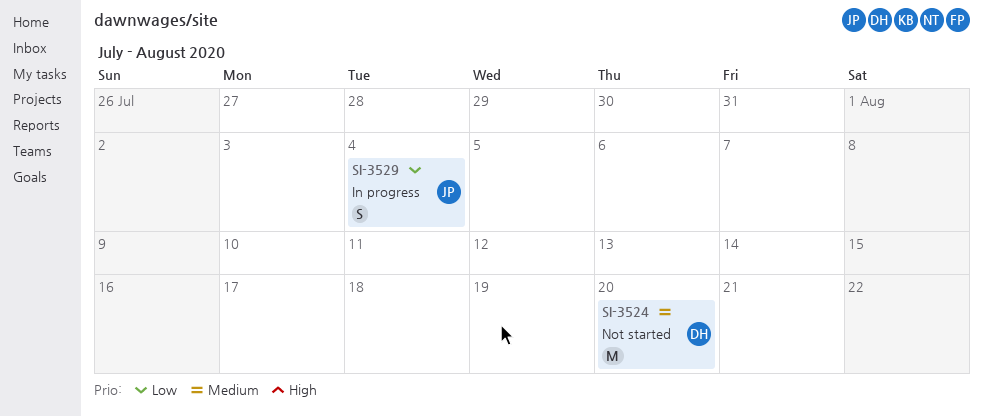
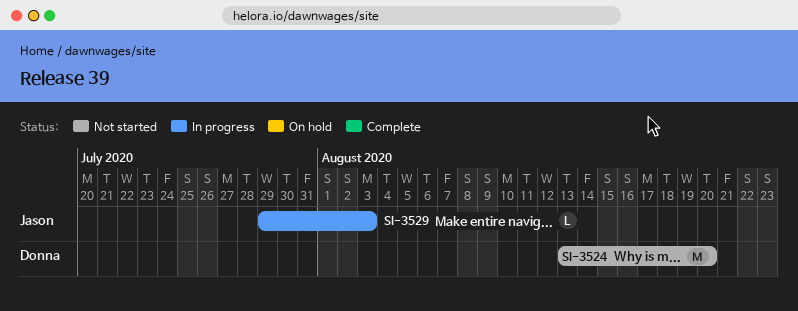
SI-3529, estimate: S -> L
SI-3529, due: Aug 4 -> Aug 3

